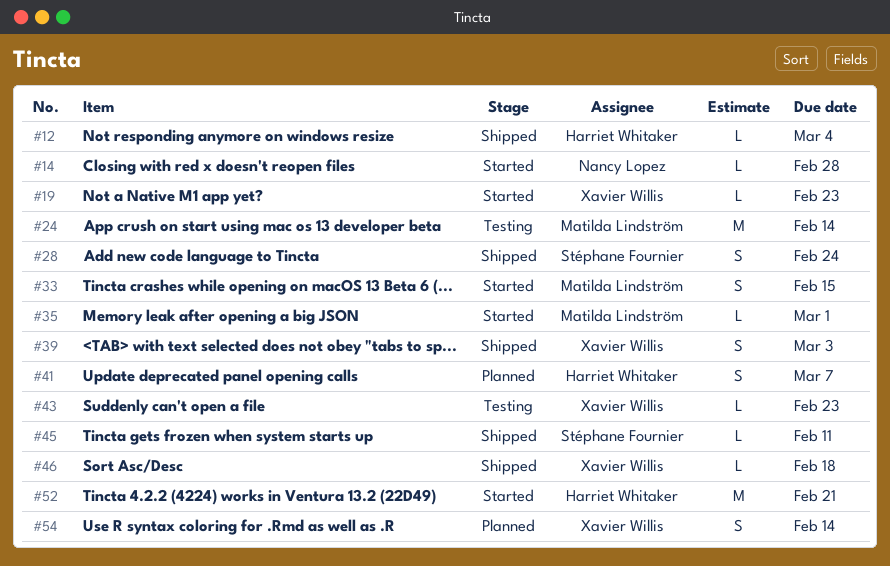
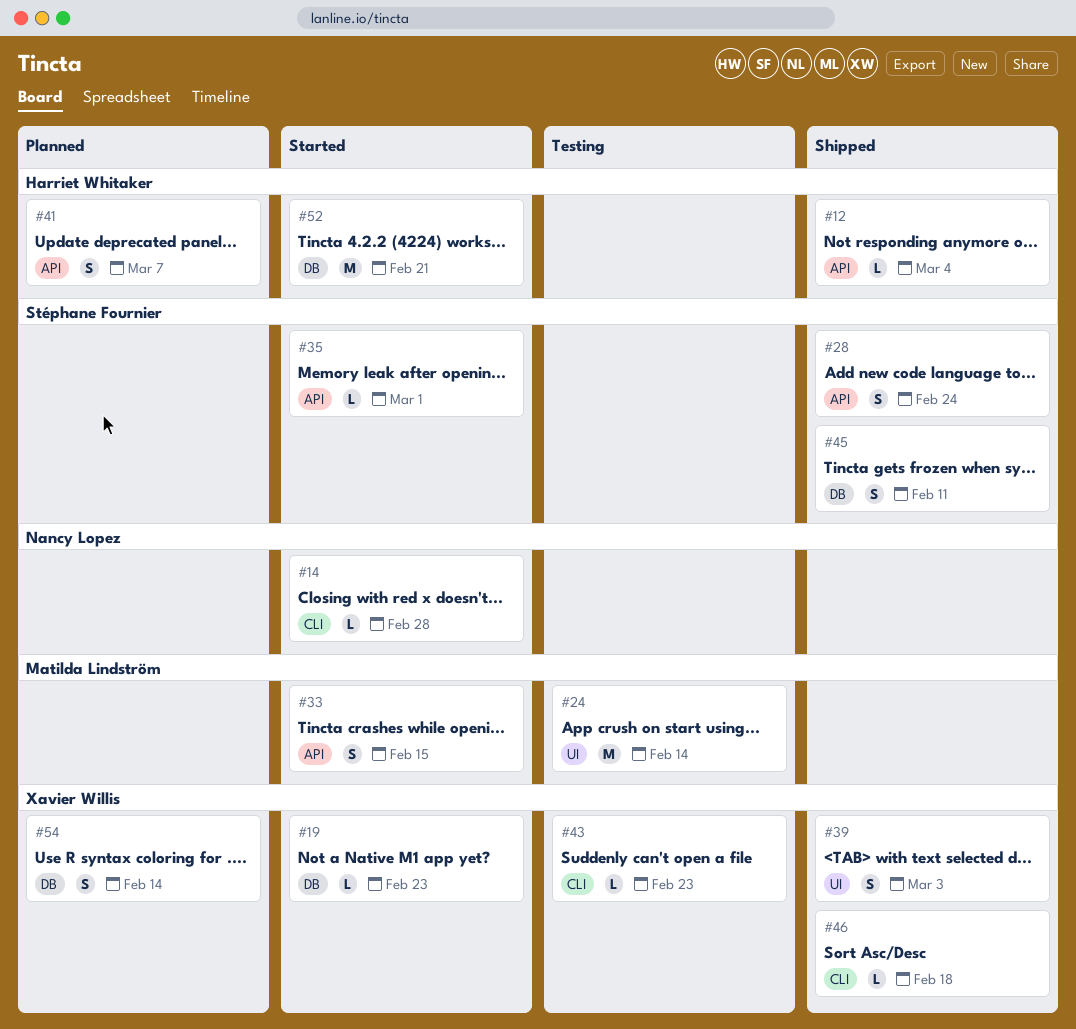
#35, owner: Matilda Lindström -> Stéphane Fournier
#45, estimate: L -> S

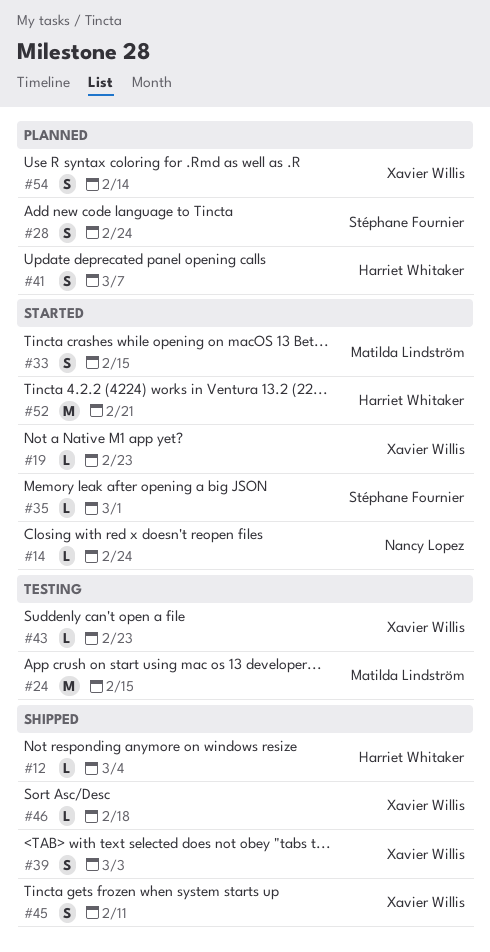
#14, due: Feb 28 -> Feb 24
#24, due: Feb 14 -> Feb 15
#28, status: Shipped -> Planned
#45, owner: Stéphane Fournier -> Xavier Willis

